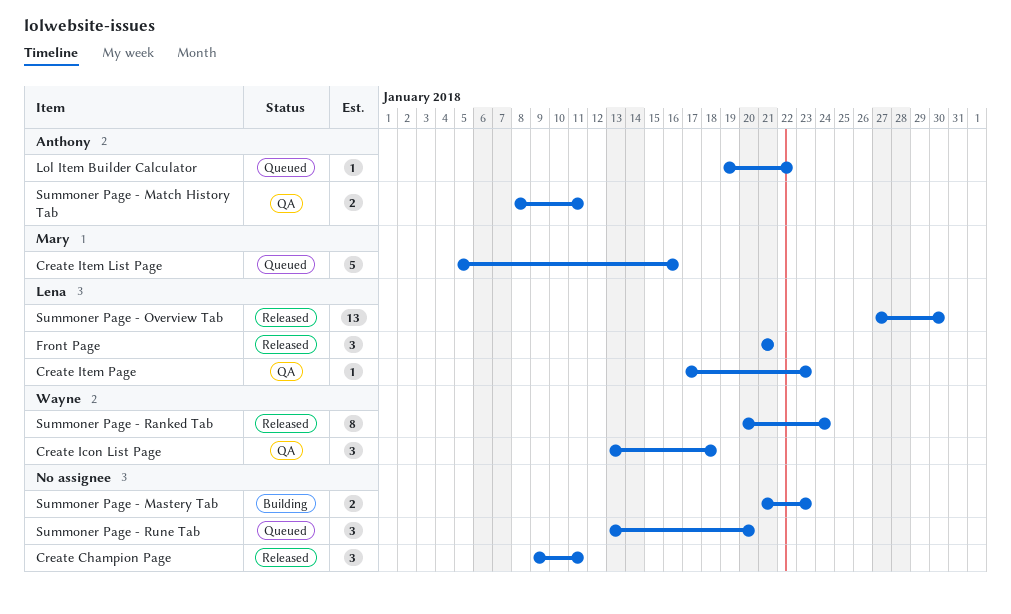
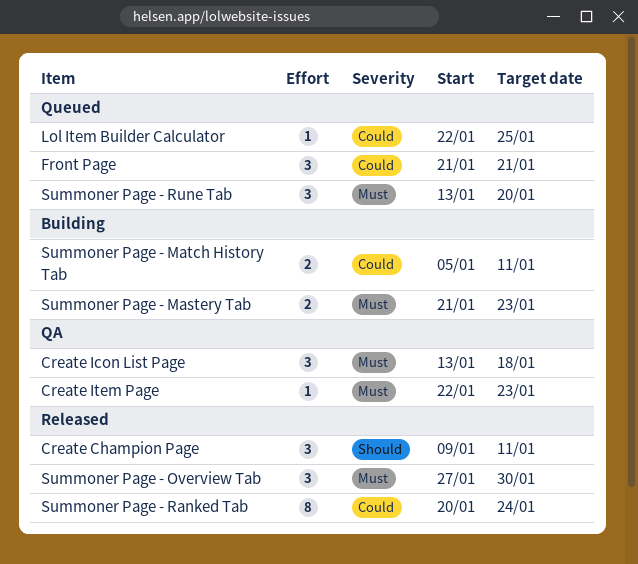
Create Item List Page: present -> none
Create Item Page, start: Jan 17 -> Jan 22
Front Page, status: Released -> Queued
Lol Item Builder Calculator, start: Jan 19 -> Jan 22
Lol Item Builder Calculator, due: Jan 22 -> Jan 25
Summoner Page - Match History Tab, status: QA -> Building
Summoner Page - Match History Tab, start: Jan 8 -> Jan 5
Summoner Page - Overview Tab, estimate: 13 -> 3

